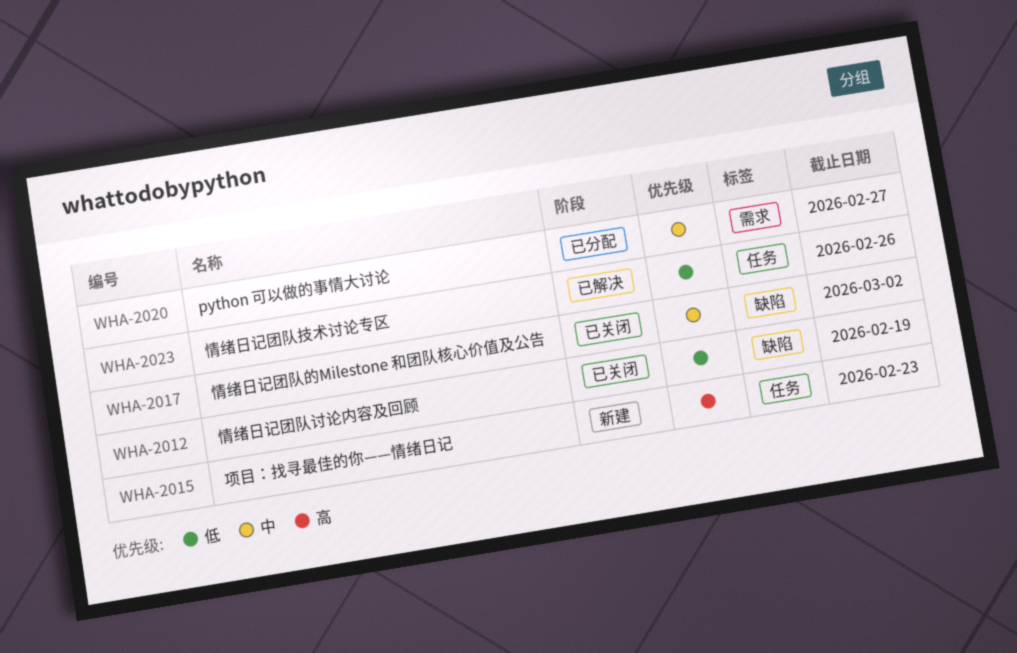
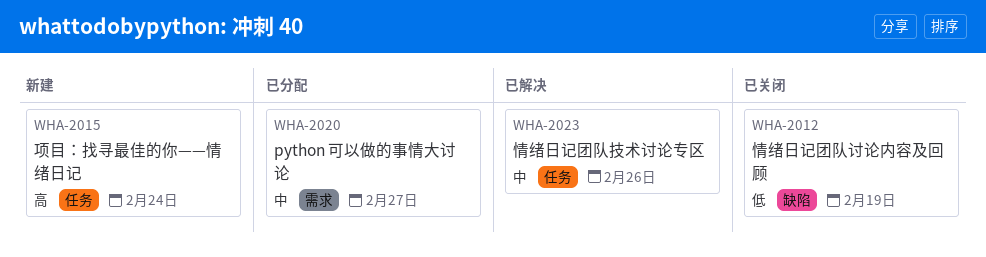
WHA-2015, due: Feb 23 -> Feb 24
WHA-2017: present -> none
WHA-2023, priority: 低 -> 中

